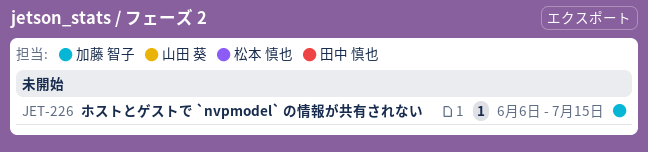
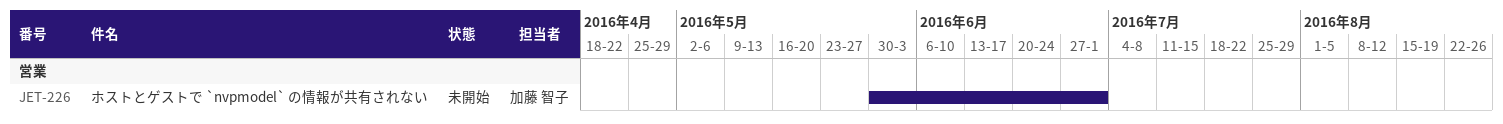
JET-226, start: Jun 6 -> May 30
JET-226, due: Jul 15 -> Jul 1

